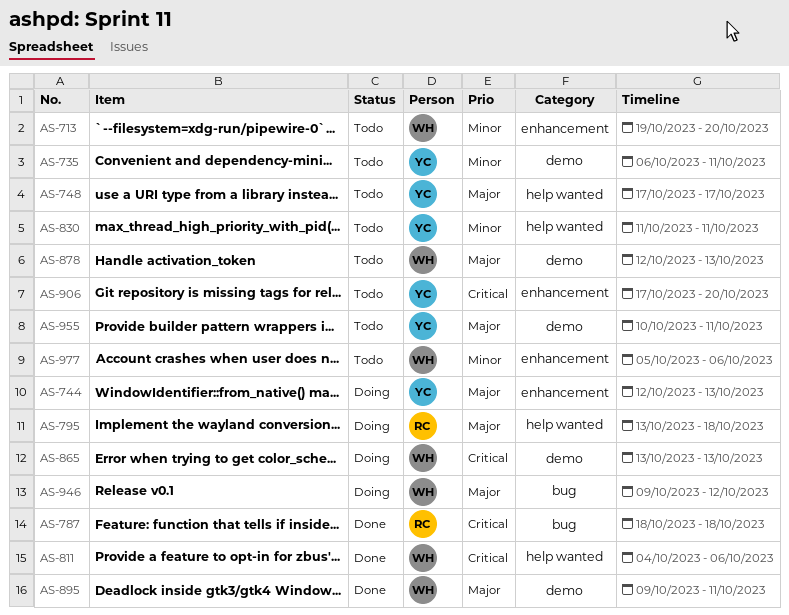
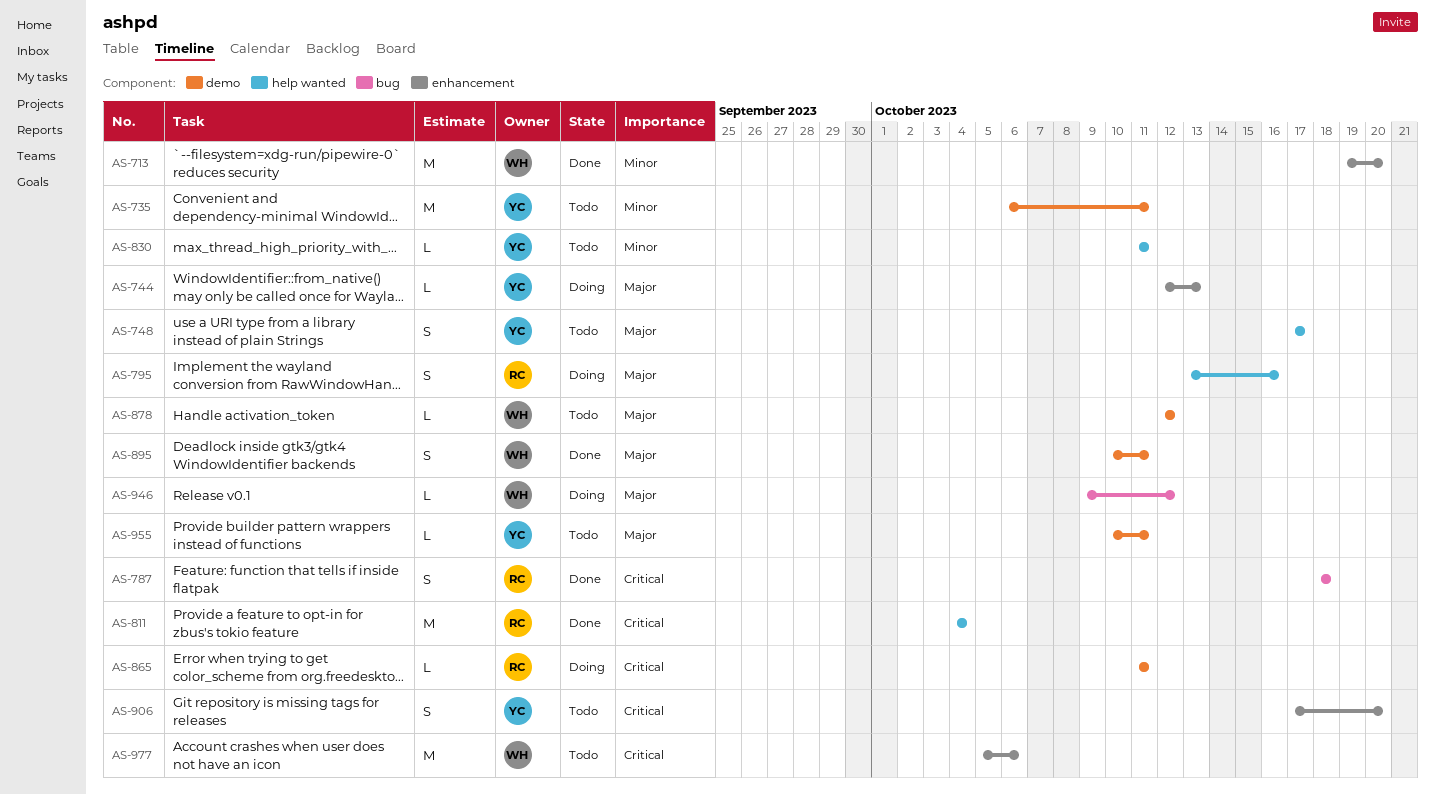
AS-713, status: Todo -> Done
AS-795, due: Oct 18 -> Oct 16
AS-811, owner: WH -> RC
AS-811, due: Oct 6 -> Oct 4
AS-865, owner: WH -> RC
AS-865, start: Oct 13 -> Oct 11
AS-865, due: Oct 13 -> Oct 11
AS-878, due: Oct 13 -> Oct 12
AS-895, start: Oct 9 -> Oct 10
AS-977, priority: Minor -> Critical

